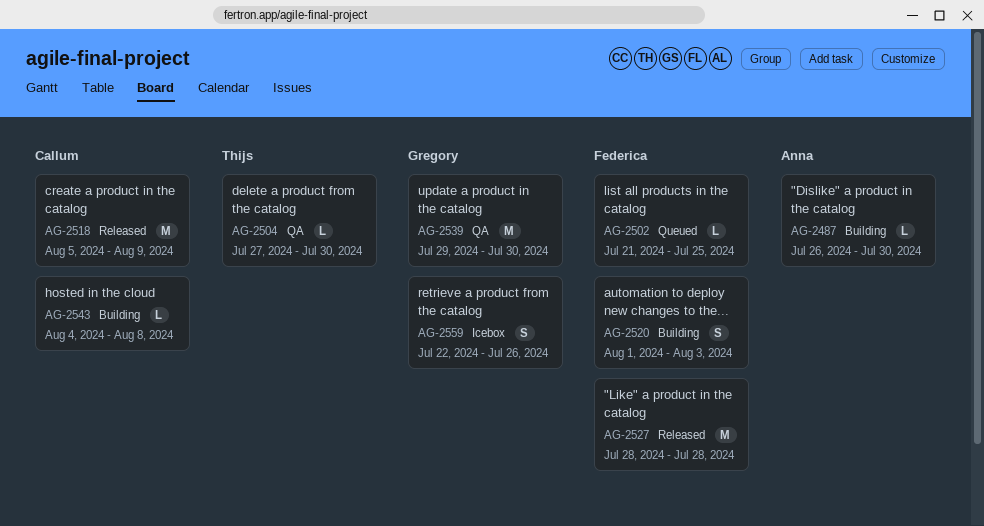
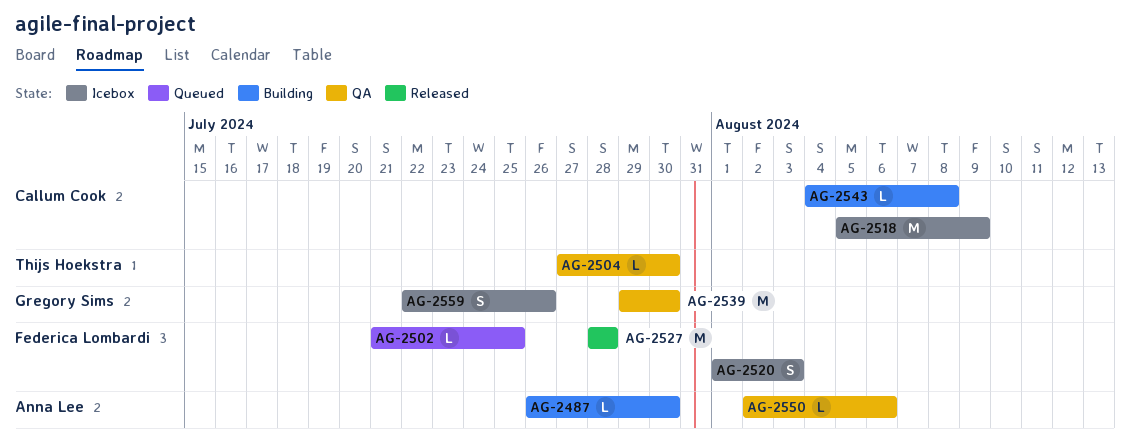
AG-2518, status: Released -> Icebox
AG-2520, status: Building -> Icebox
AG-2550: none -> present

